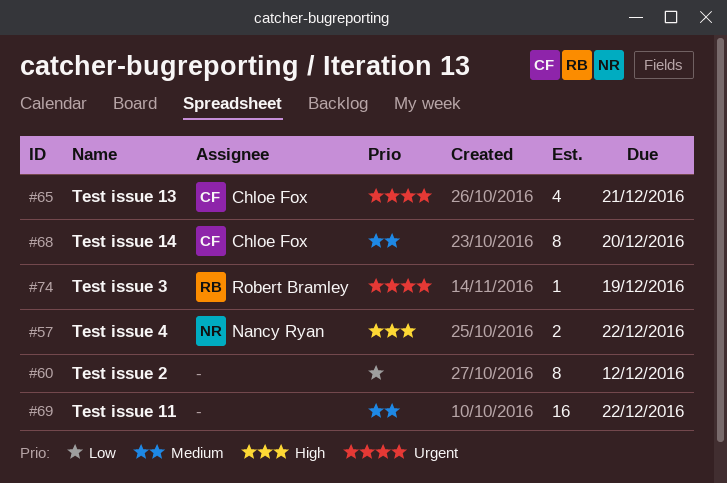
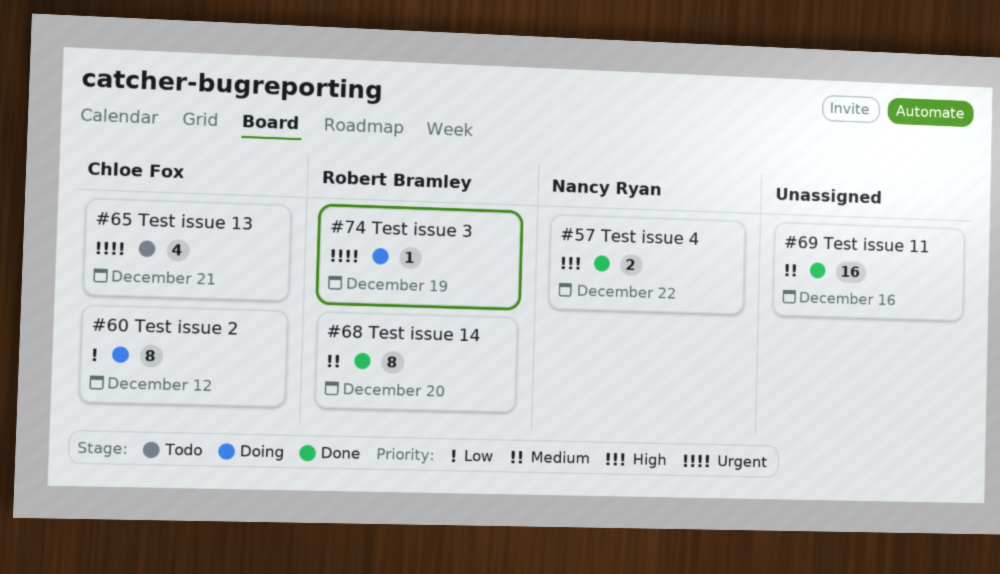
#60, owner: none -> Chloe Fox
#68, owner: Chloe Fox -> Robert Bramley
#69, due: Dec 22 -> Dec 16

